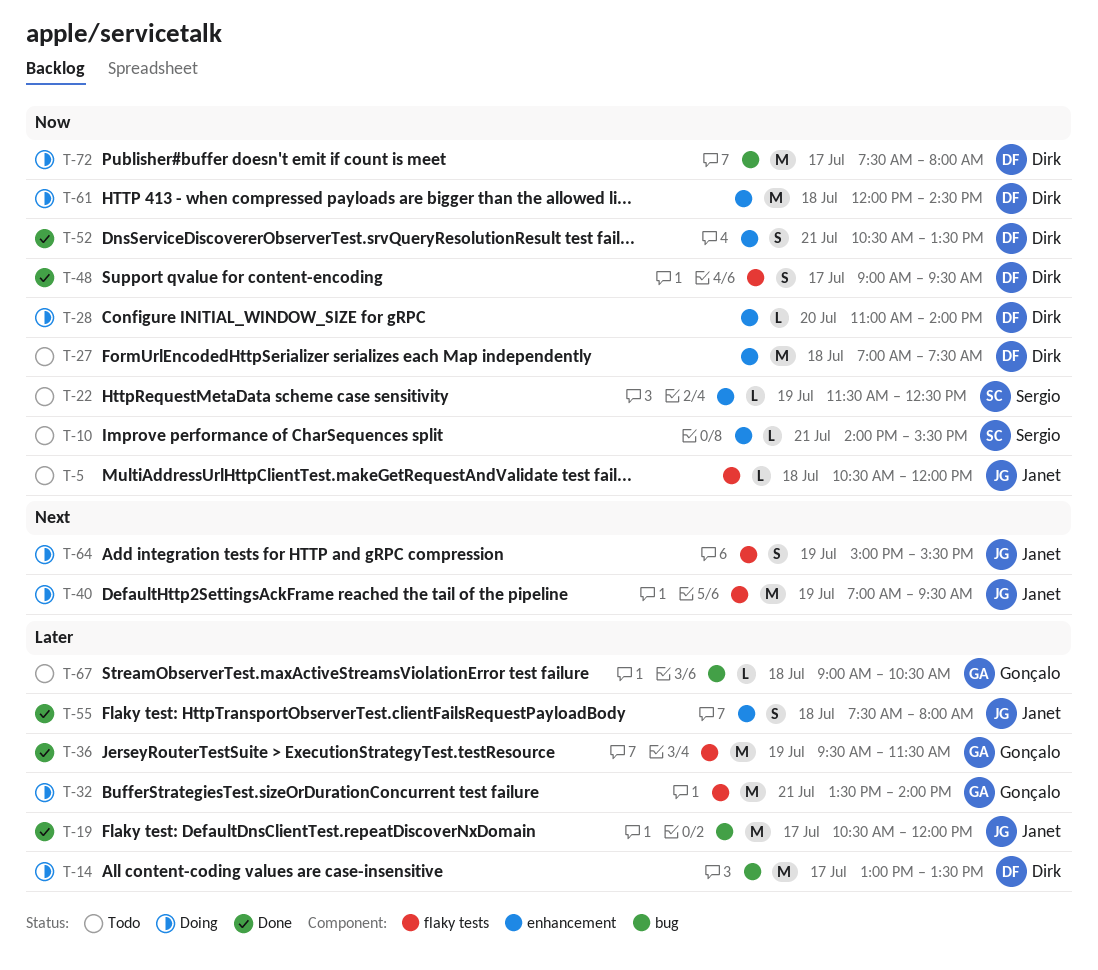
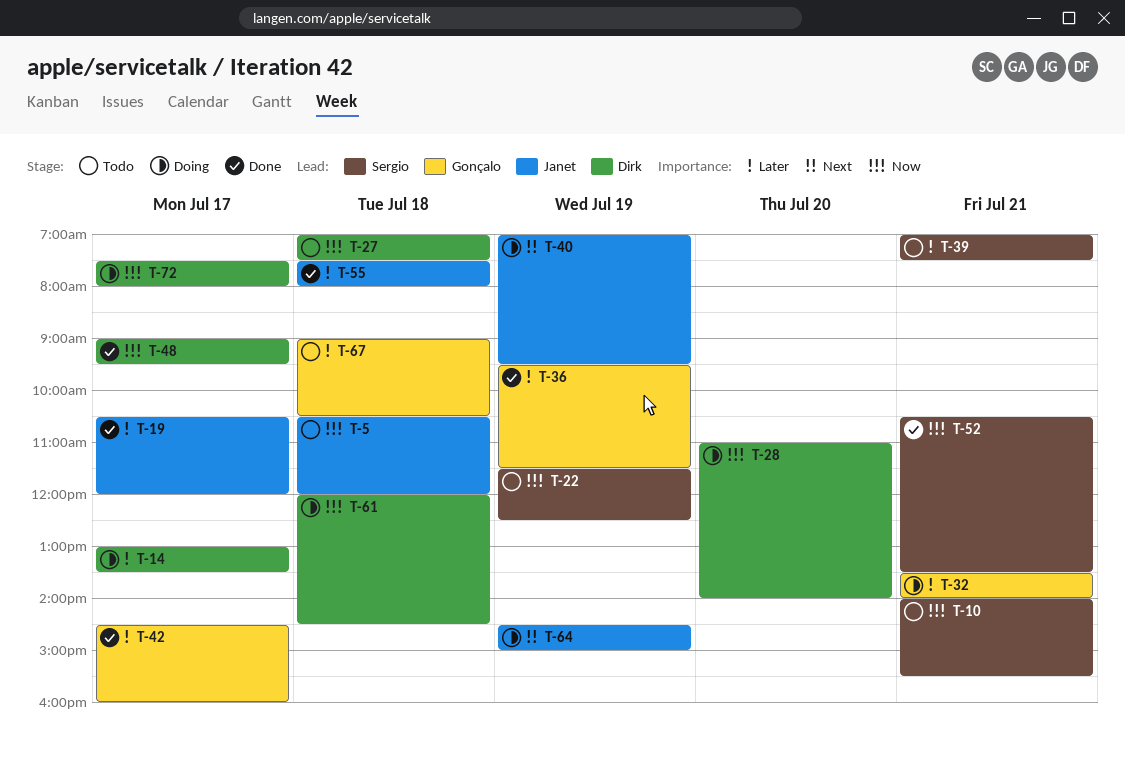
T-39: none -> present
T-42: none -> present
T-52, owner: Dirk -> Sergio
T-64, begins: 15:00 -> 14:30
T-64, ends: 15:30 -> 15:00

